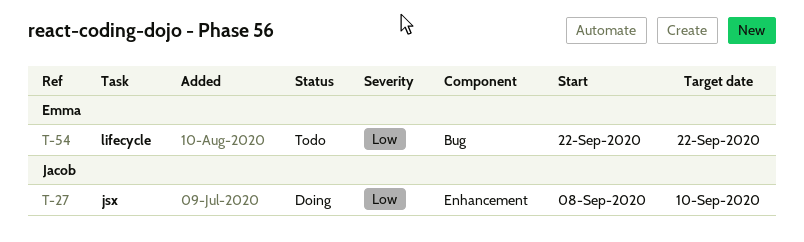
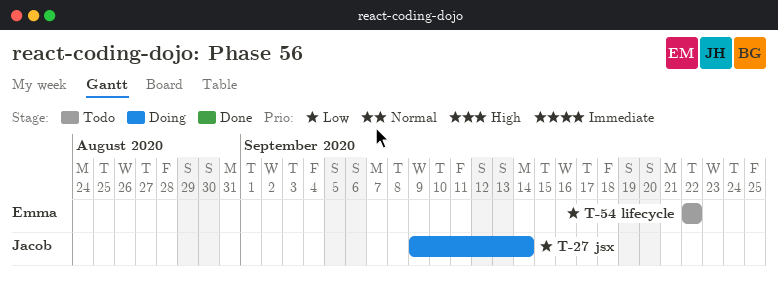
T-27, start: Sep 8 -> Sep 9
T-27, due: Sep 10 -> Sep 14

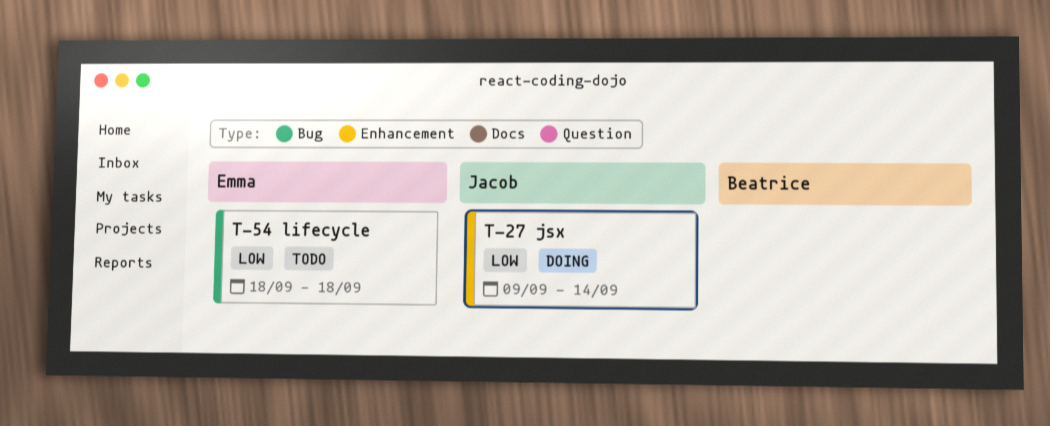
T-54, start: Sep 22 -> Sep 18
T-54, due: Sep 22 -> Sep 18

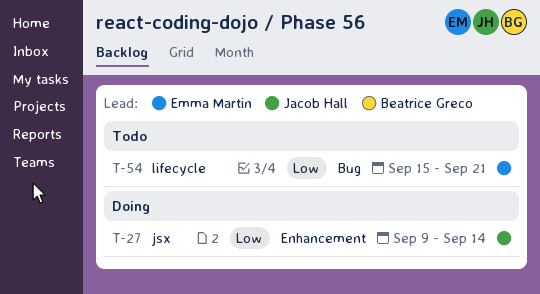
T-54, start: Sep 18 -> Sep 15
T-54, due: Sep 18 -> Sep 21

